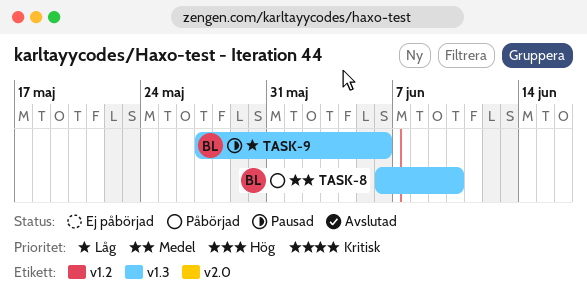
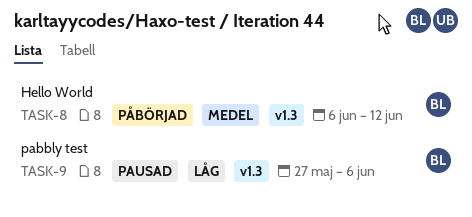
TASK-8, due: Jun 10 -> Jun 12

